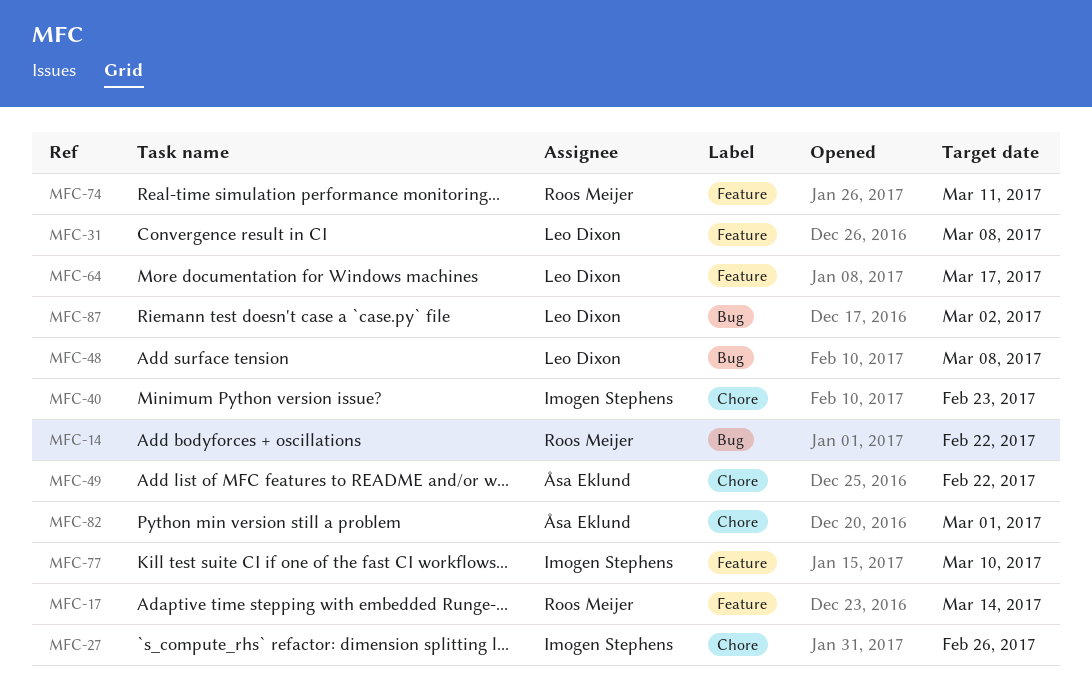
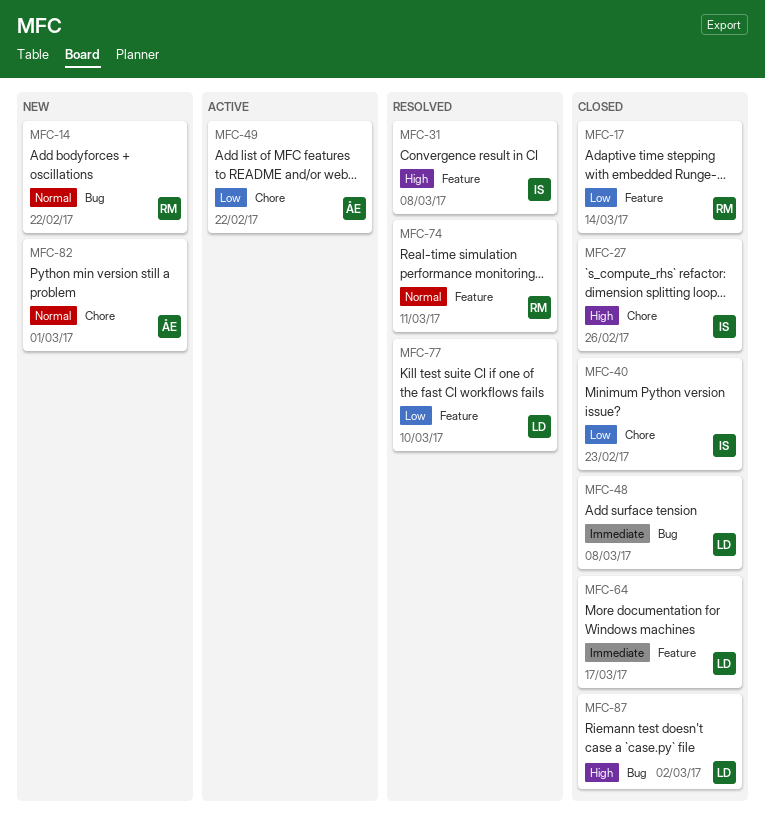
MFC-31, owner: Leo Dixon -> Imogen Stephens
MFC-77, owner: Imogen Stephens -> Leo Dixon

